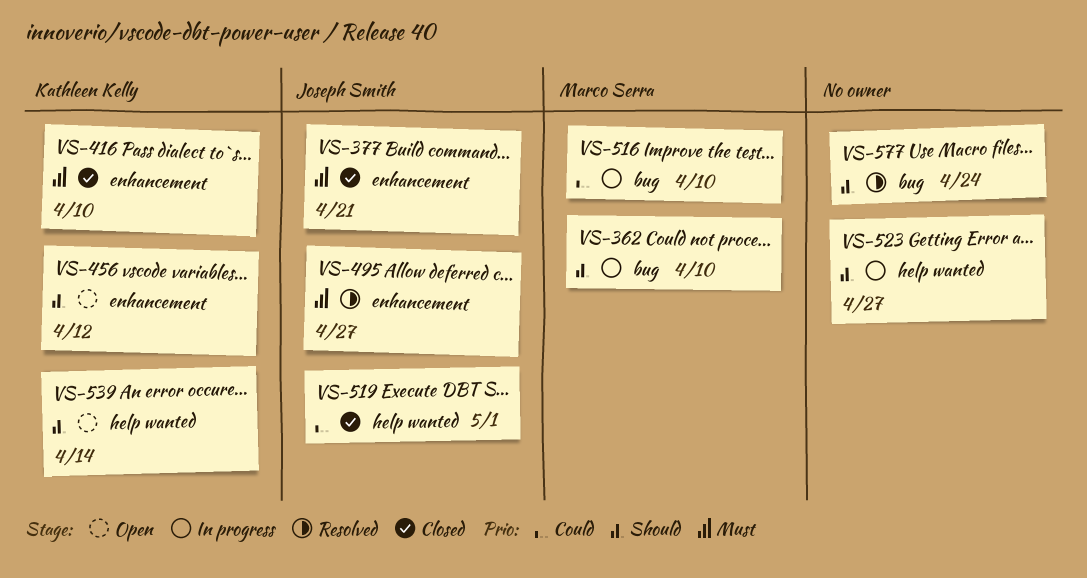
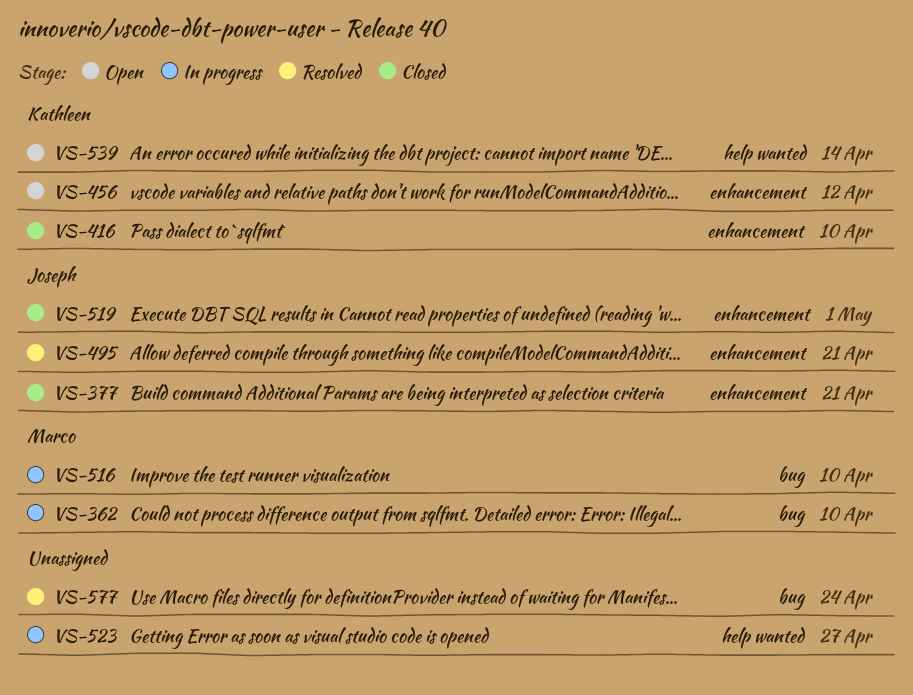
VS-495, due: Apr 27 -> Apr 21
VS-519, label: help wanted -> enhancement

